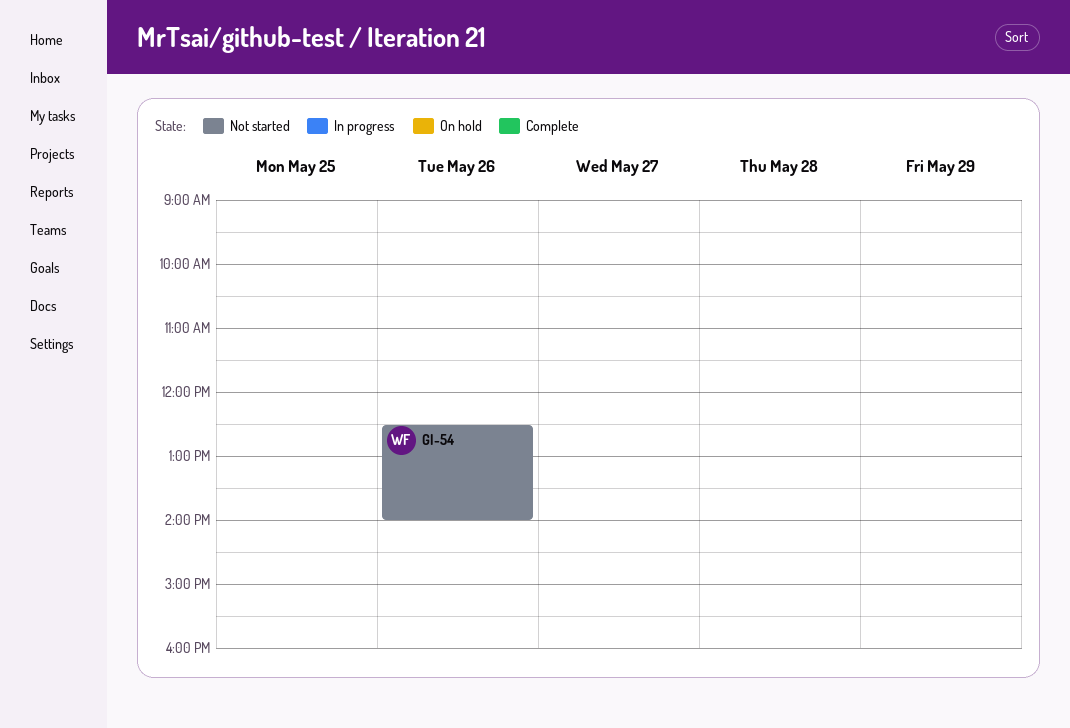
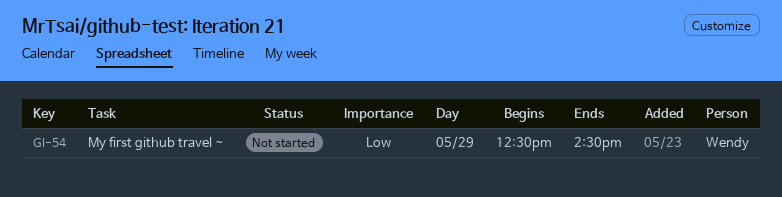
GI-54, day: May 26 -> May 29
GI-54, ends: 14:00 -> 14:30

